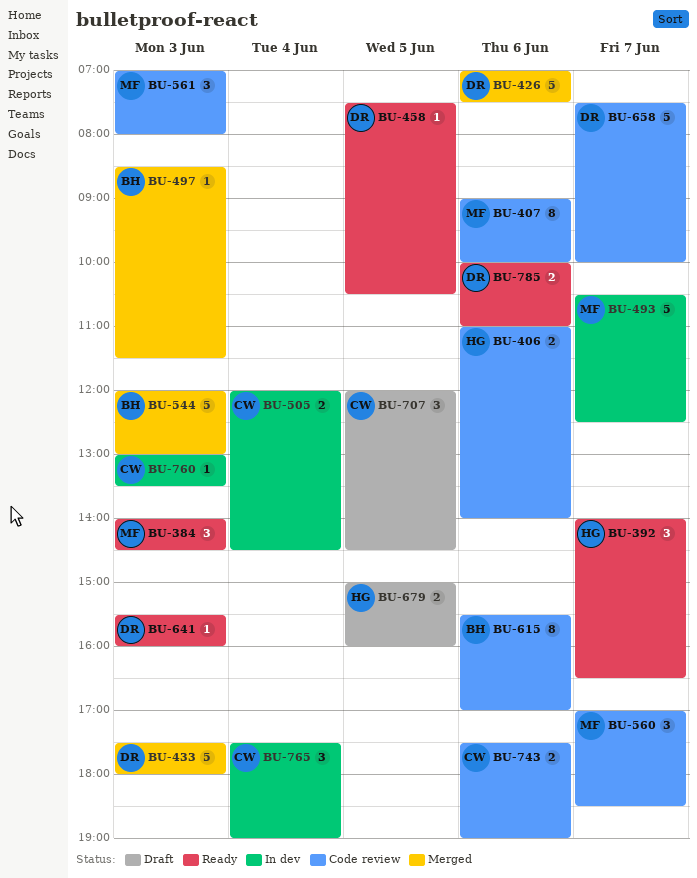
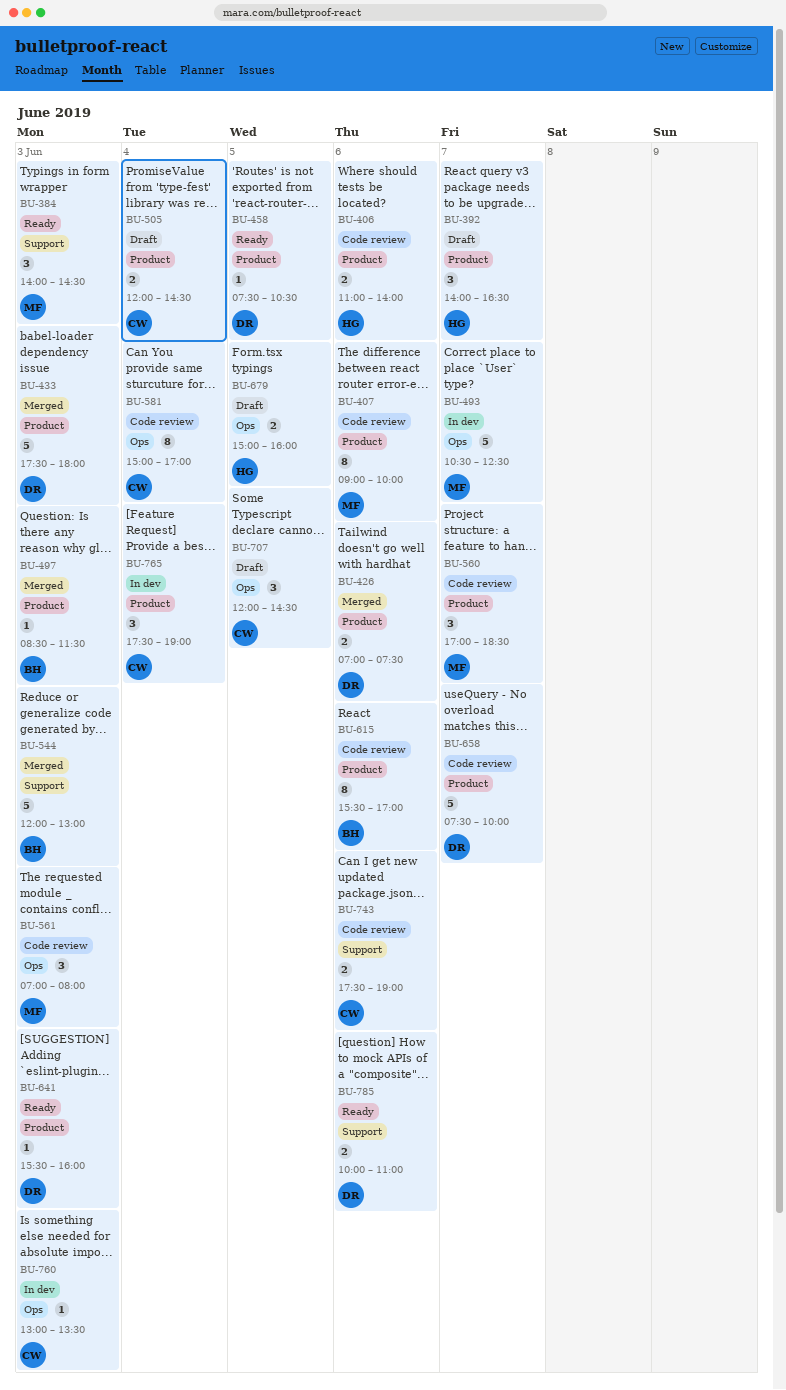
BU-392, status: Ready -> Draft
BU-426, estimate: 5 -> 2
BU-505, status: In dev -> Draft
BU-581: none -> present

